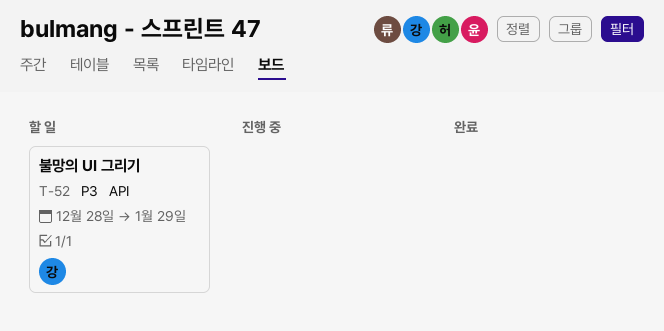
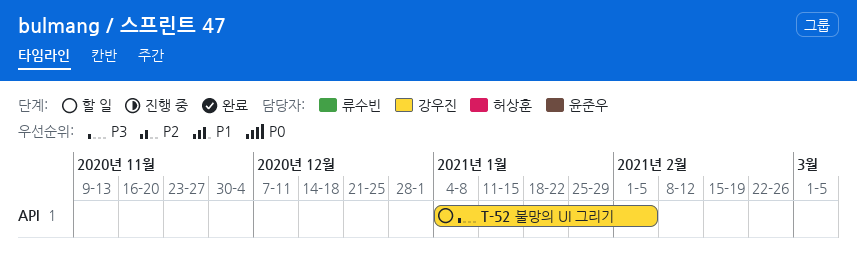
T-52, start: Dec 28 -> Jan 4
T-52, due: Jan 29 -> Feb 5

